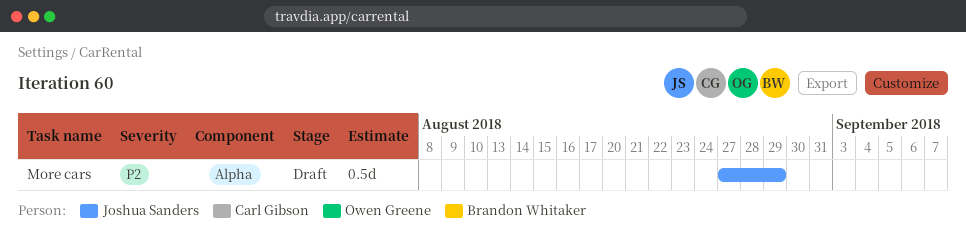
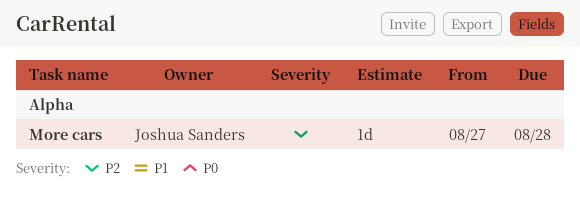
More cars, estimate: 0.5d -> 1d
More cars, due: Aug 29 -> Aug 28

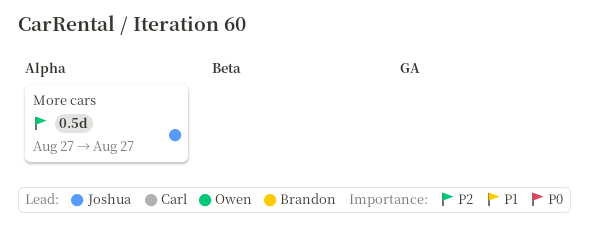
More cars, estimate: 1d -> 0.5d
More cars, due: Aug 28 -> Aug 27

